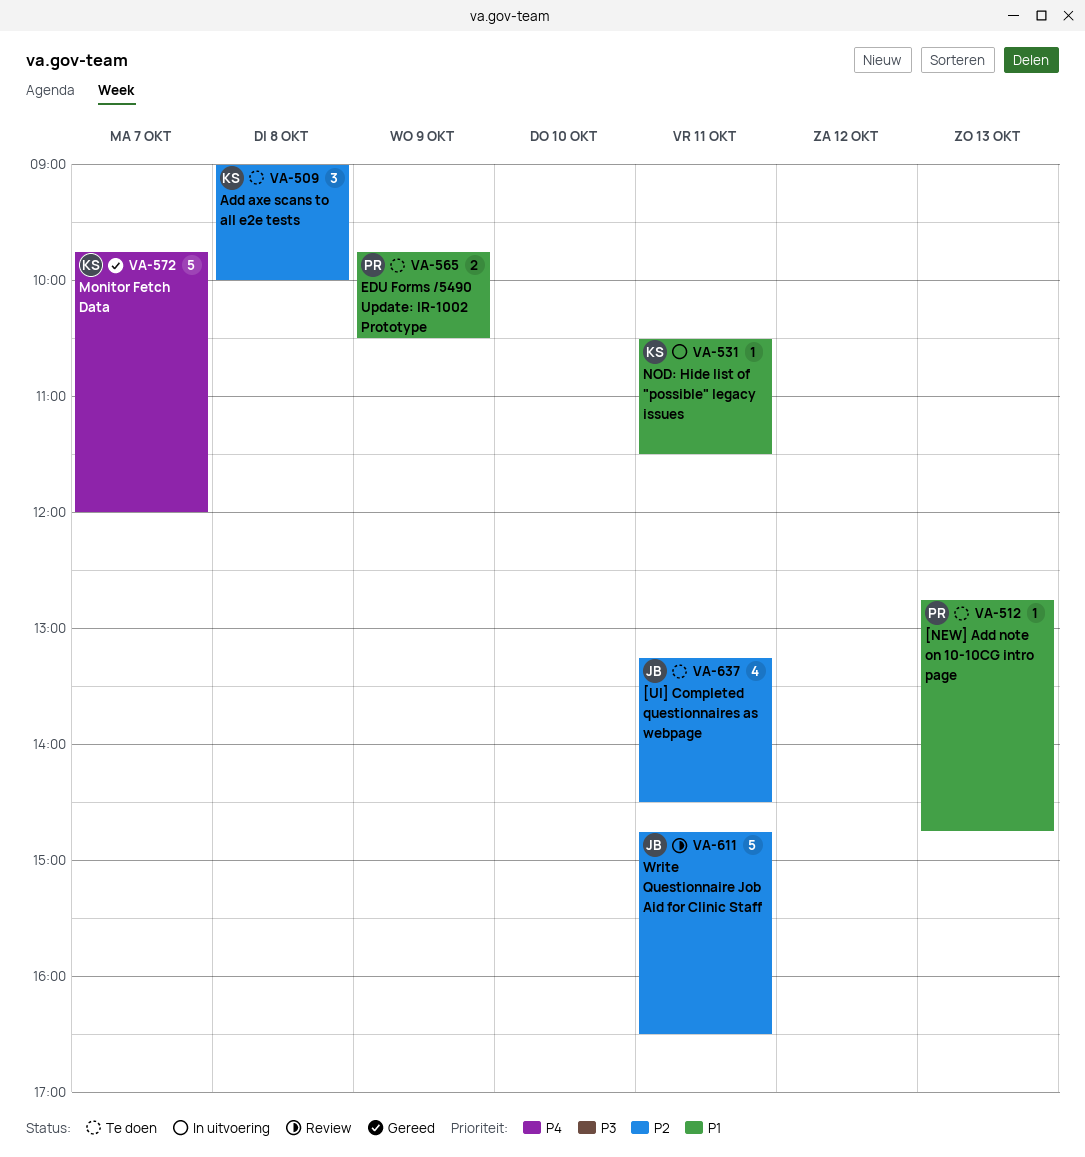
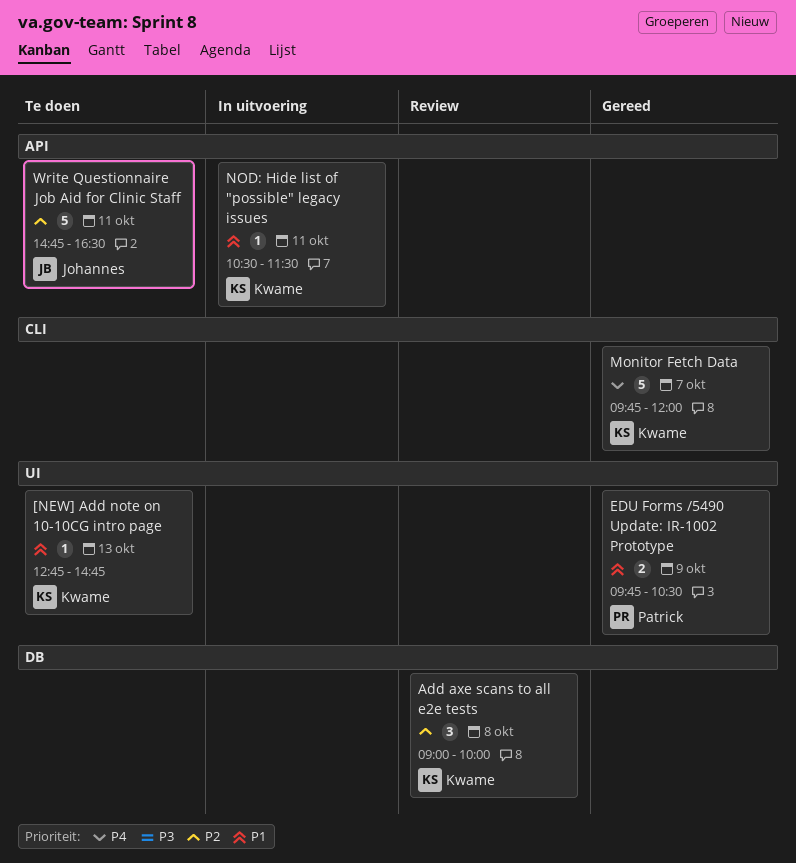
[NEW] Add note on 10-10CG intro page, owner: Patrick -> Kwame
[UI] Completed questionnaires as webpage: present -> none
Add axe scans to all e2e tests, status: Te doen -> Review
EDU Forms /5490 Update: IR-1002 Prototype, status: Te doen -> Gereed
Write Questionnaire Job Aid for Clinic Staff, status: Review -> Te doen

